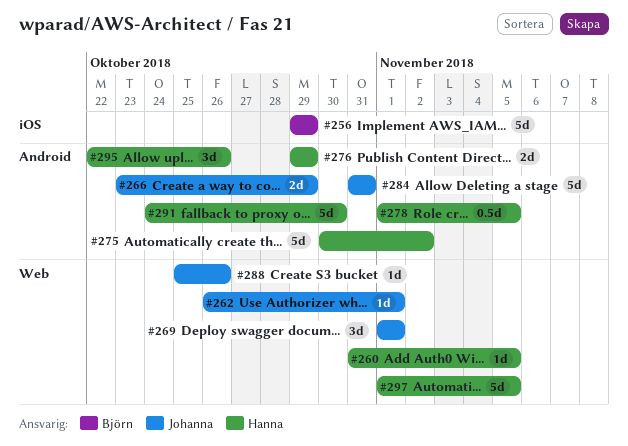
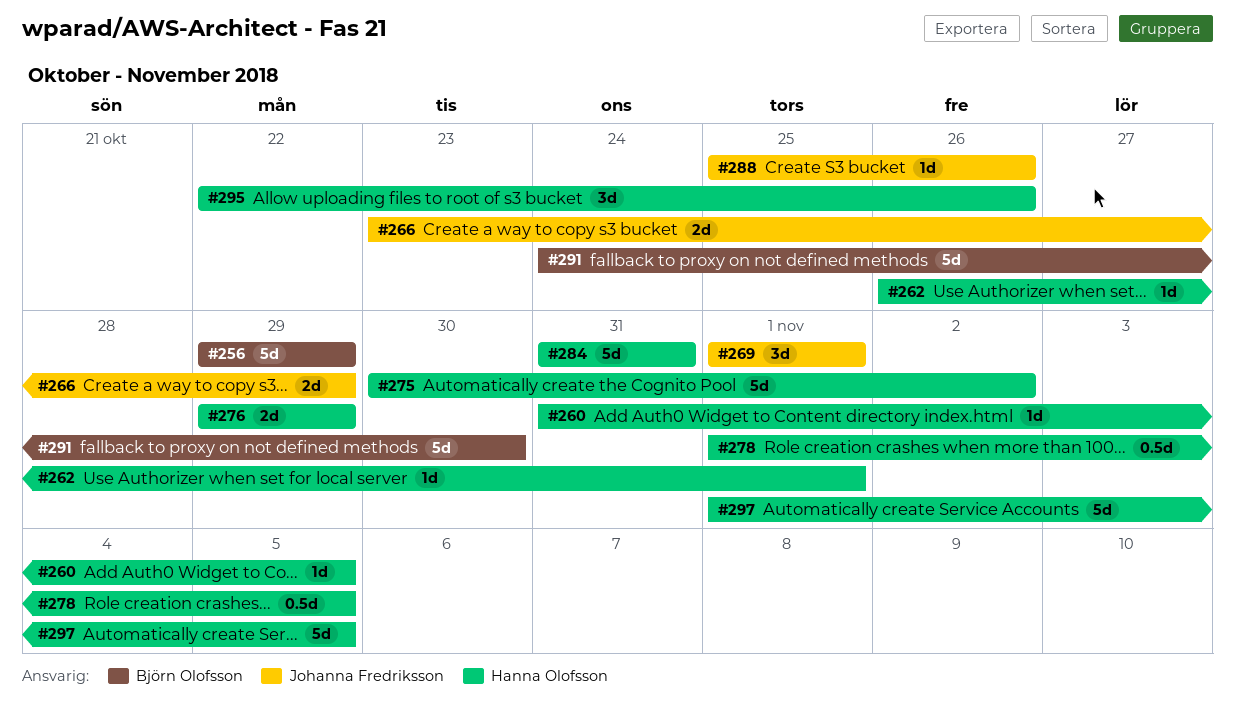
#262, owner: Johanna Fredriksson -> Hanna Olofsson
#284, owner: Johanna Fredriksson -> Hanna Olofsson
#291, owner: Hanna Olofsson -> Björn Olofsson

